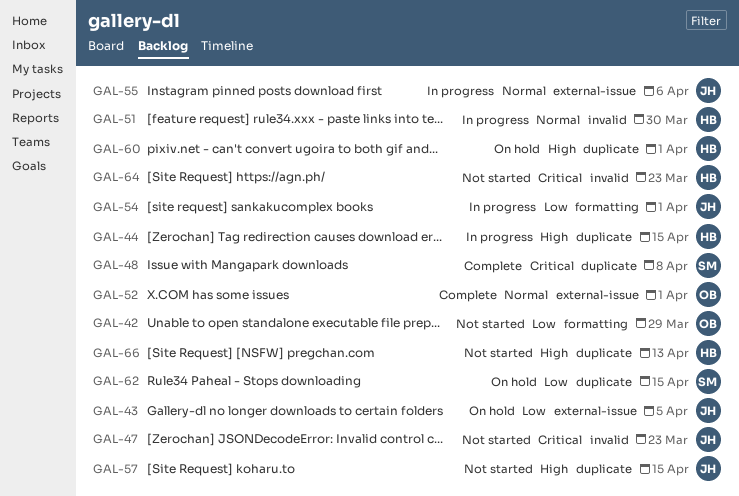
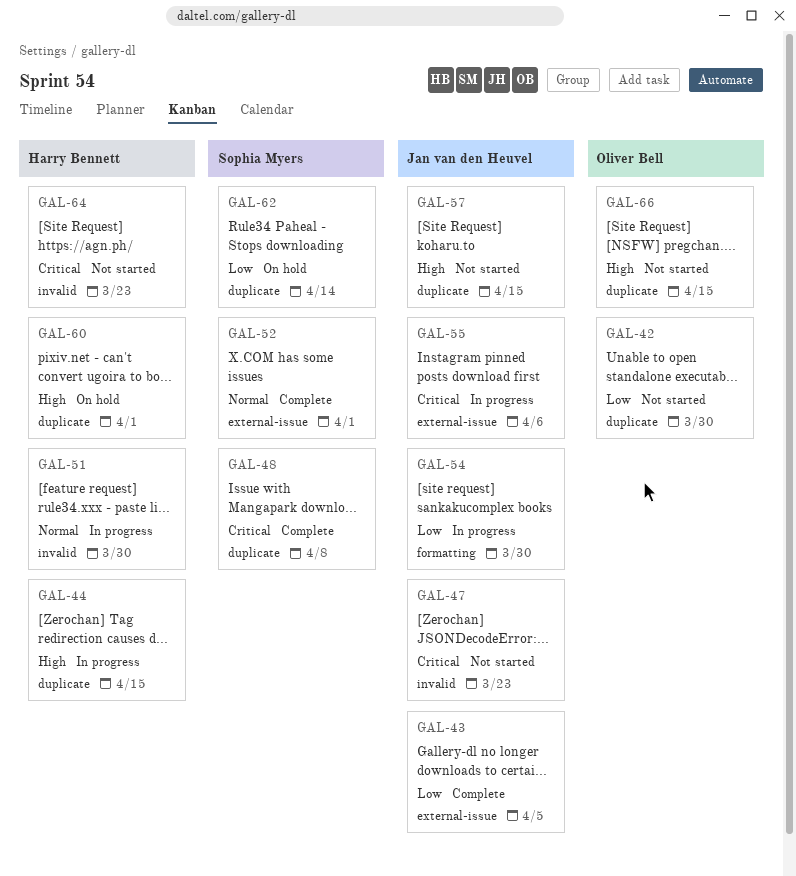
GAL-42, label: formatting -> duplicate
GAL-42, due: Mar 29 -> Mar 30
GAL-43, status: On hold -> Complete
GAL-52, owner: Oliver Bell -> Sophia Myers
GAL-54, due: Apr 1 -> Mar 30
GAL-55, priority: Normal -> Critical
GAL-62, due: Apr 15 -> Apr 14
GAL-66, owner: Harry Bennett -> Oliver Bell
GAL-66, due: Apr 13 -> Apr 15

